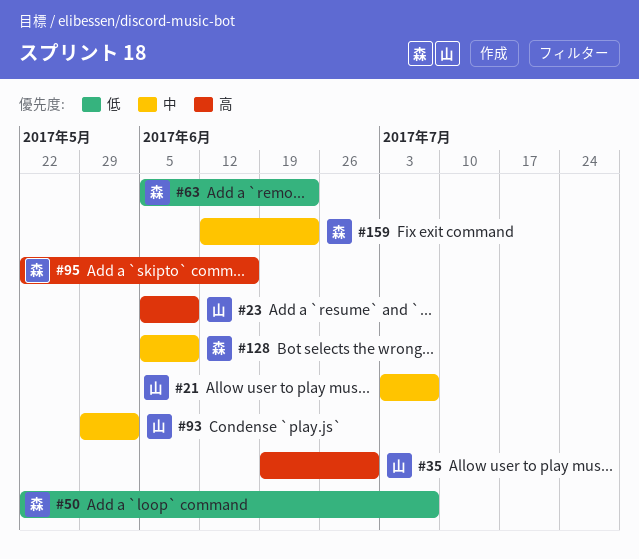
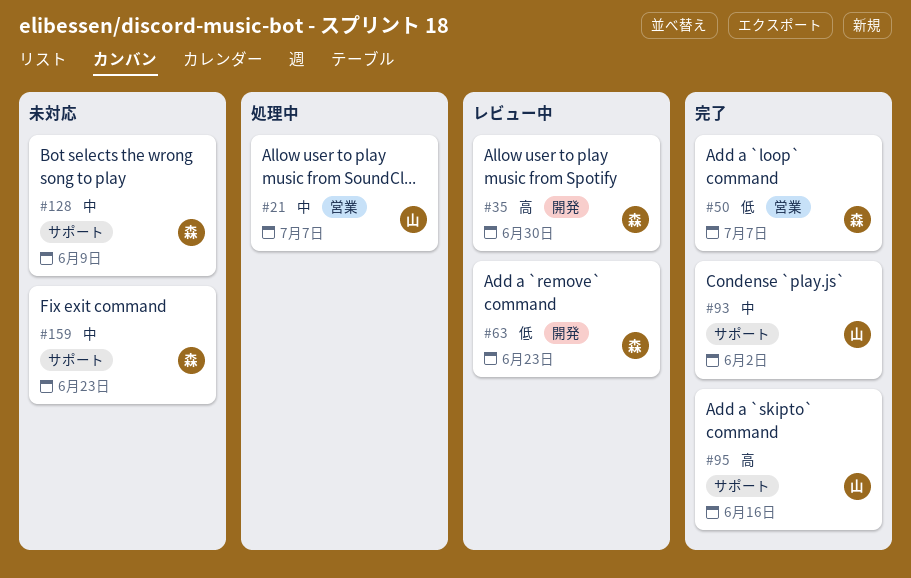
#23: present -> none
#35, owner: 山 -> 森
#95, owner: 森 -> 山

